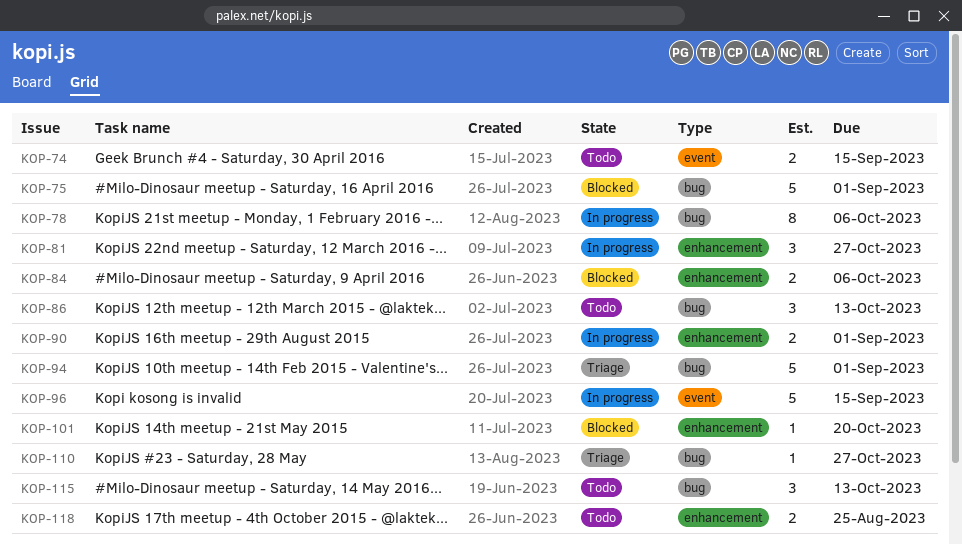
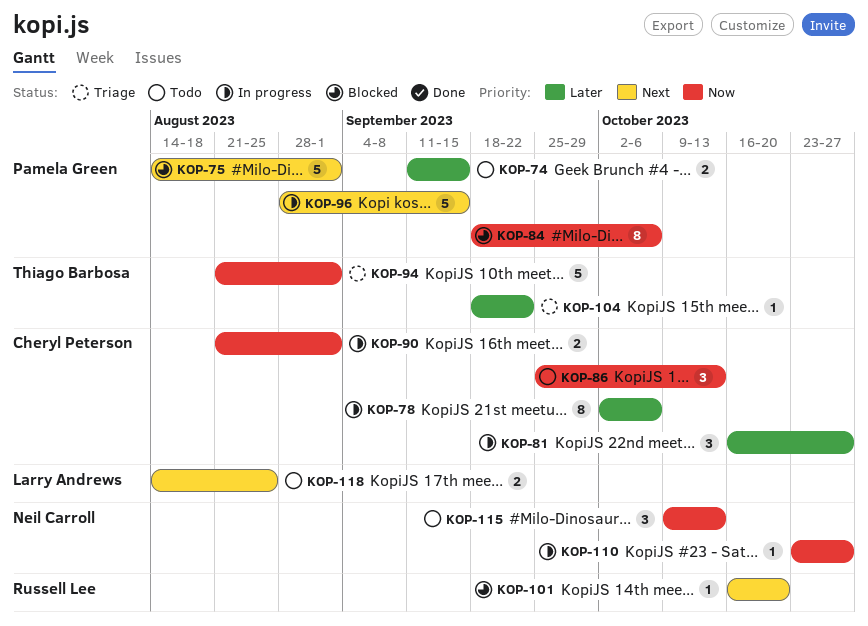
KOP-84, estimate: 2 -> 8
KOP-104: none -> present
KOP-110, status: Triage -> In progress

